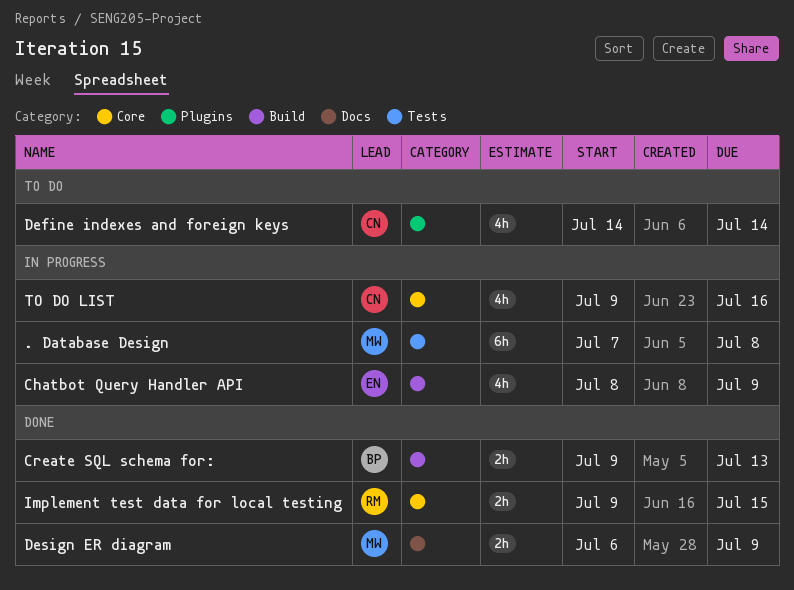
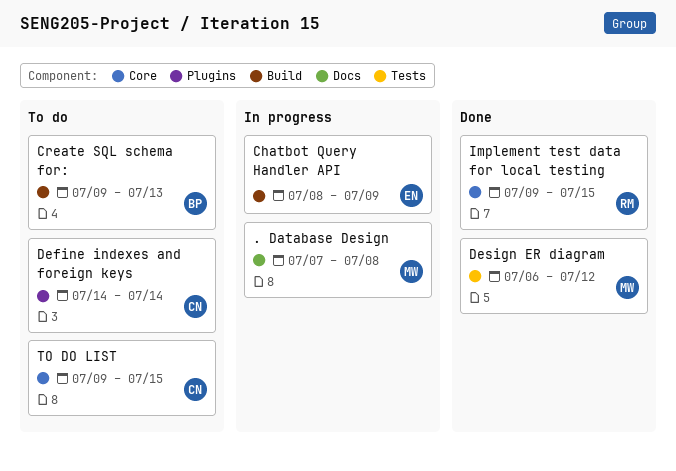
. Database Design, label: Tests -> Docs
Create SQL schema for:, status: Done -> To do
Design ER diagram, label: Docs -> Tests
Design ER diagram, due: Jul 9 -> Jul 12
TO DO LIST, status: In progress -> To do
TO DO LIST, due: Jul 16 -> Jul 15

